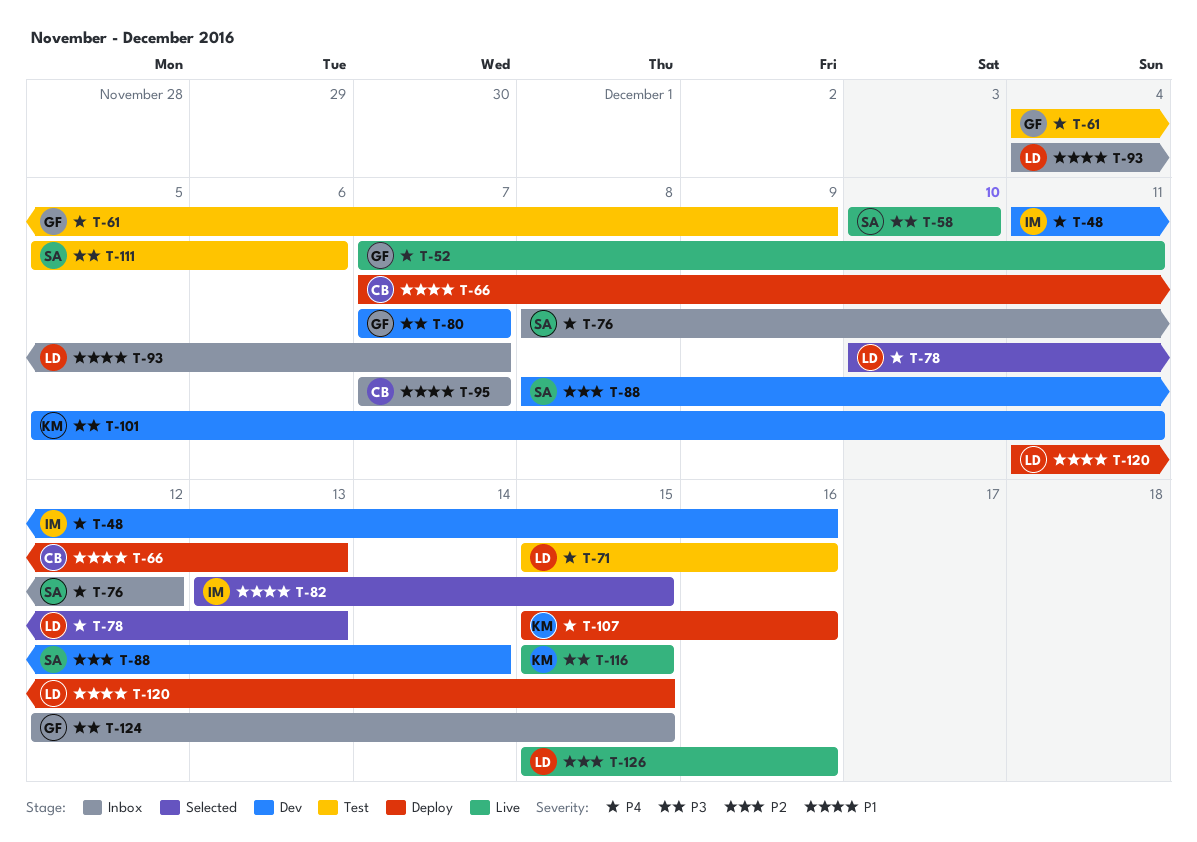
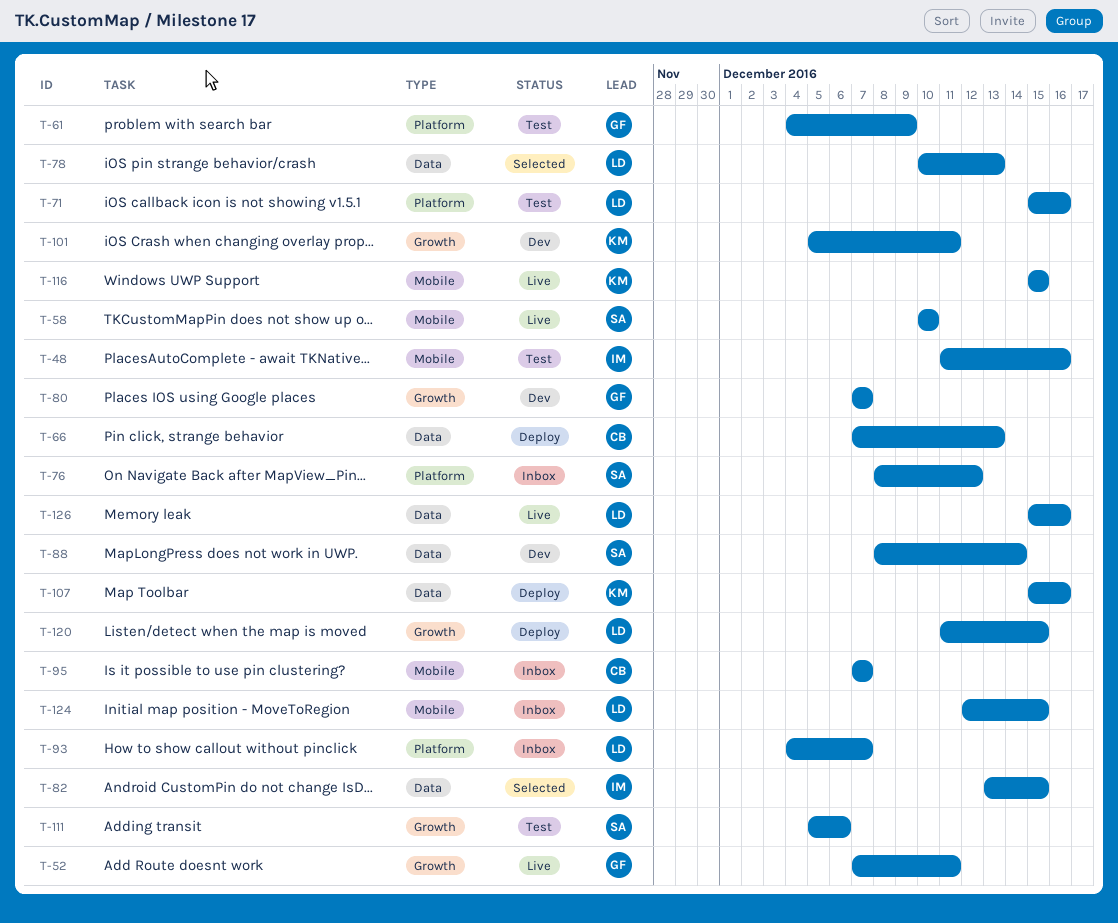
T-48, status: Dev -> Test
T-124, owner: GF -> LD

